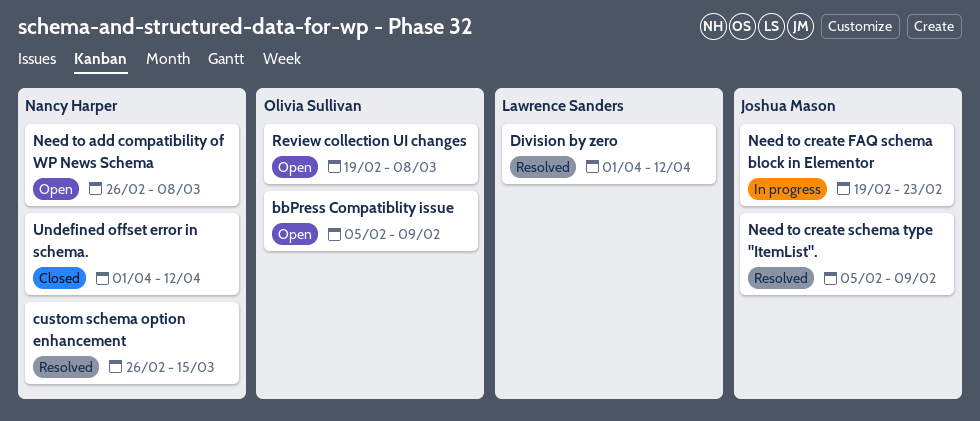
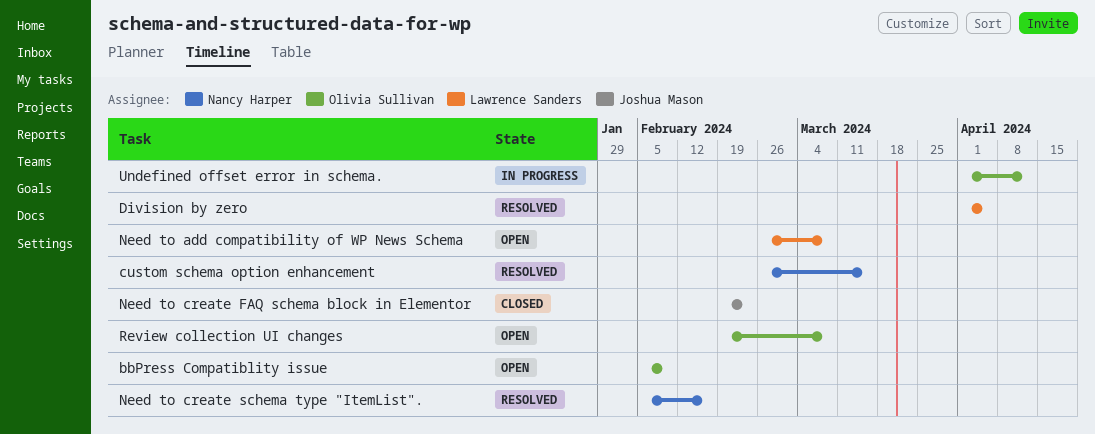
Division by zero, due: Apr 12 -> Apr 5
Need to add compatibility of WP News Schema, owner: Nancy Harper -> Lawrence Sanders
Need to create FAQ schema block in Elementor, status: In progress -> Closed
Need to create schema type "ItemList"., owner: Joshua Mason -> Nancy Harper
Need to create schema type "ItemList"., due: Feb 9 -> Feb 16
Undefined offset error in schema., status: Closed -> In progress
Undefined offset error in schema., owner: Nancy Harper -> Olivia Sullivan

